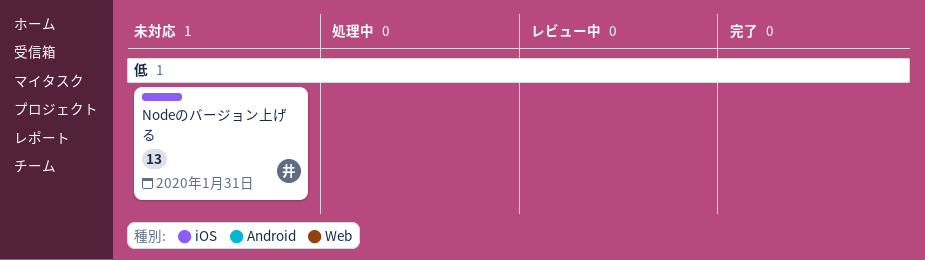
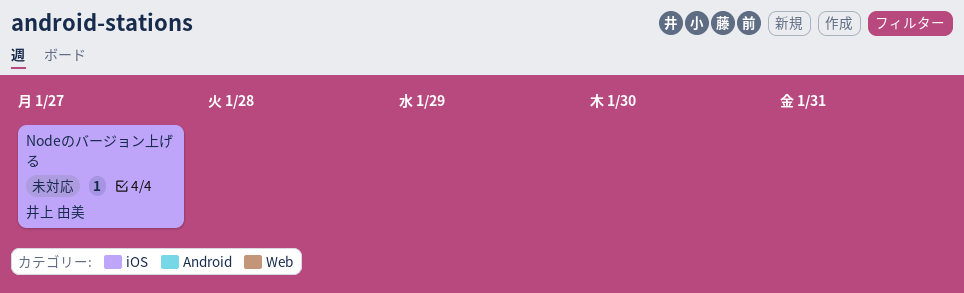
Nodeのバージョン上げる, estimate: 13 -> 1
Nodeのバージョン上げる, due: Jan 31 -> Jan 27

